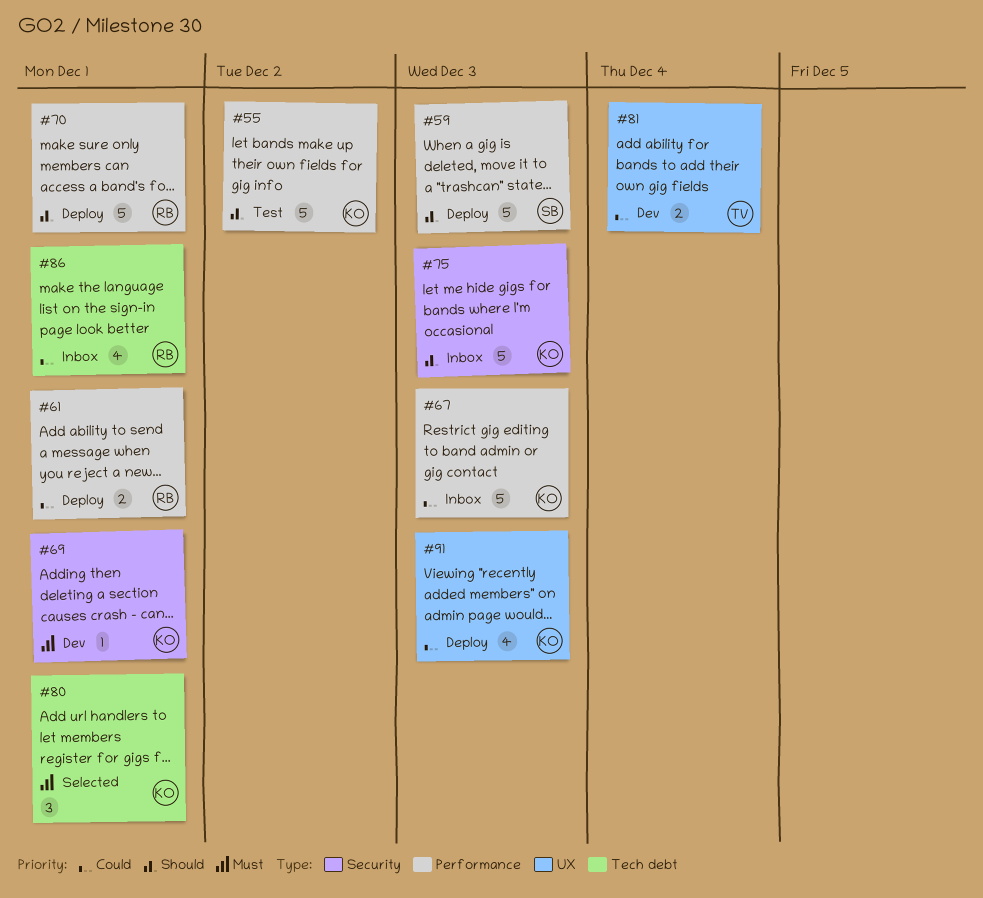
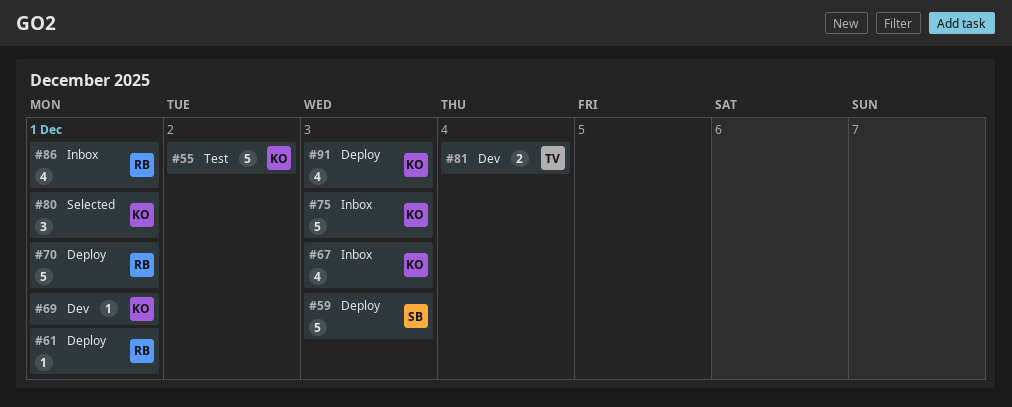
#61, estimate: 2 -> 1
#67, estimate: 5 -> 4

